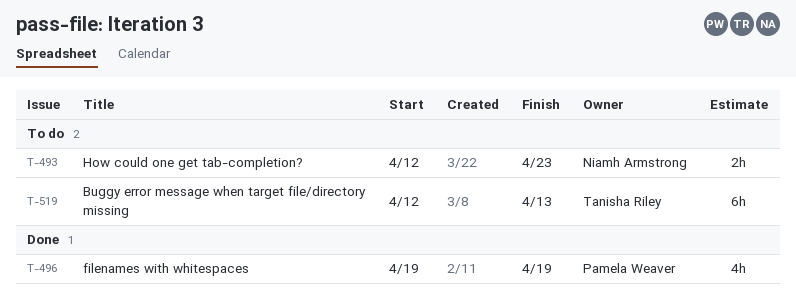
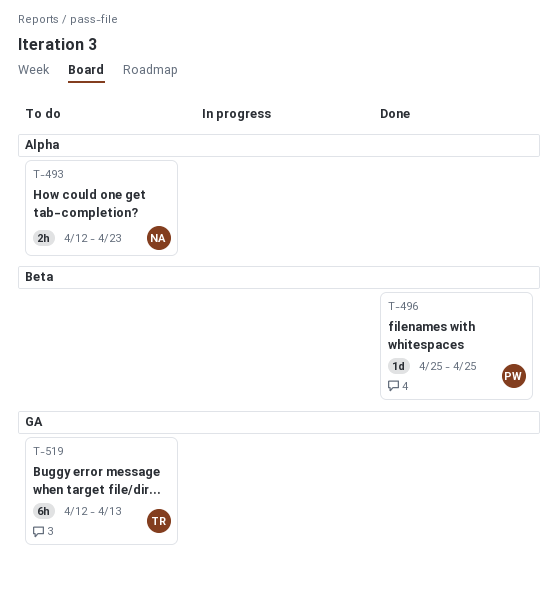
T-496, estimate: 4h -> 1d
T-496, start: Apr 19 -> Apr 25
T-496, due: Apr 19 -> Apr 25

